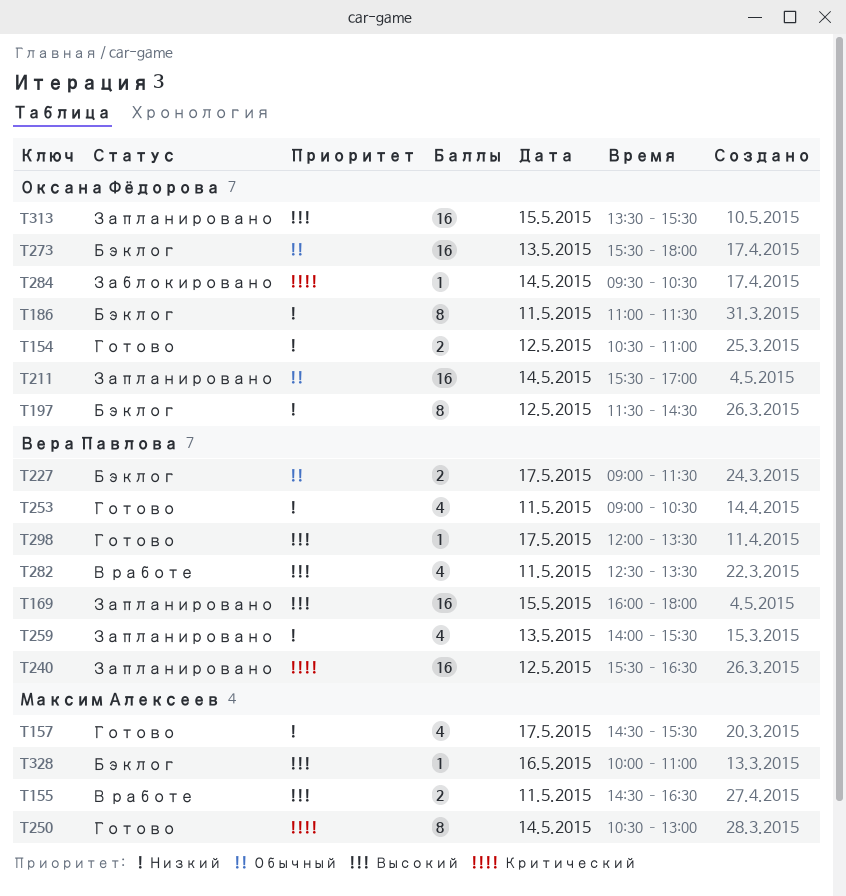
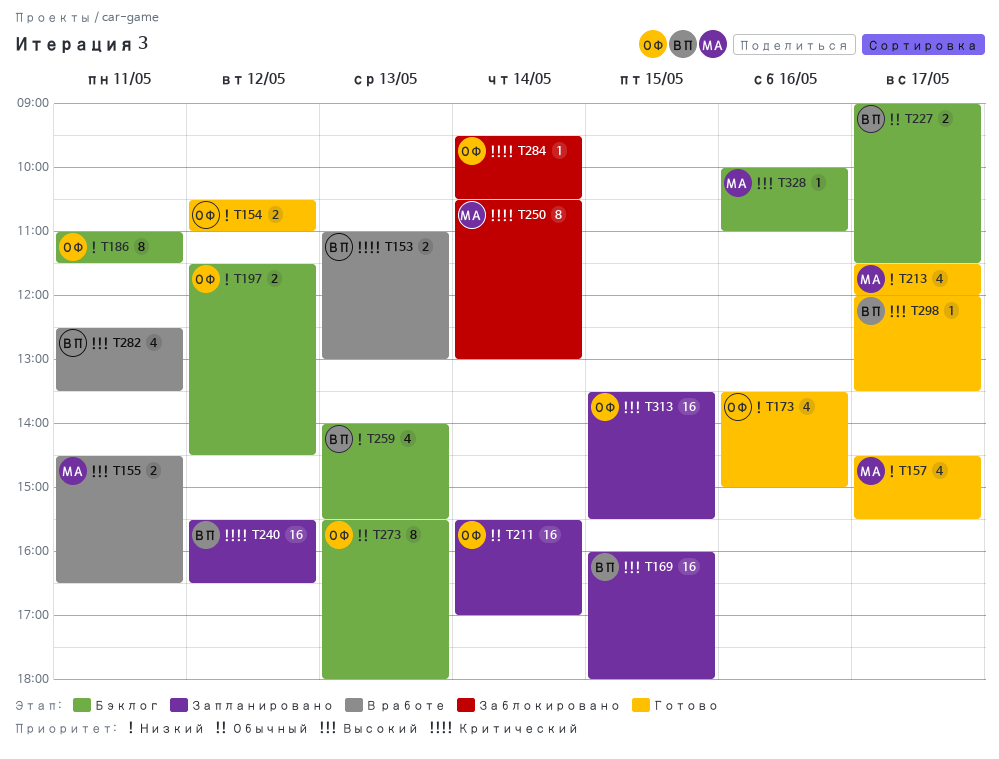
T153: none -> present
T173: none -> present
T197, estimate: 8 -> 2
T213: none -> present
T250, status: Готово -> Заблокировано
T253: present -> none
T259, status: Запланировано -> Бэклог
T273, estimate: 16 -> 8

